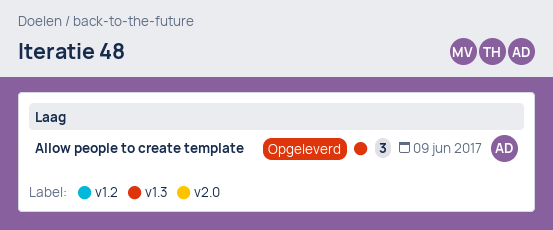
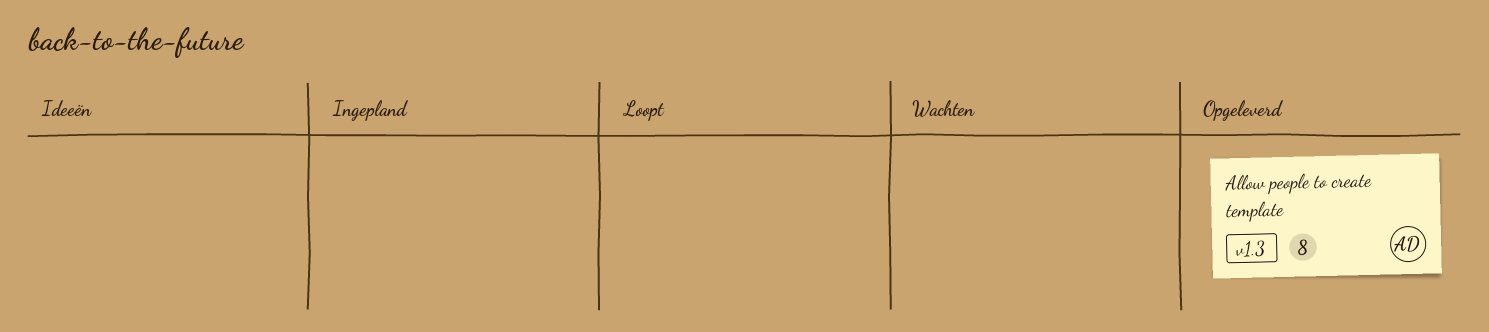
Allow people to create template, estimate: 3 -> 8

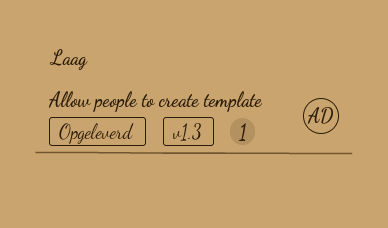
Allow people to create template, estimate: 8 -> 1

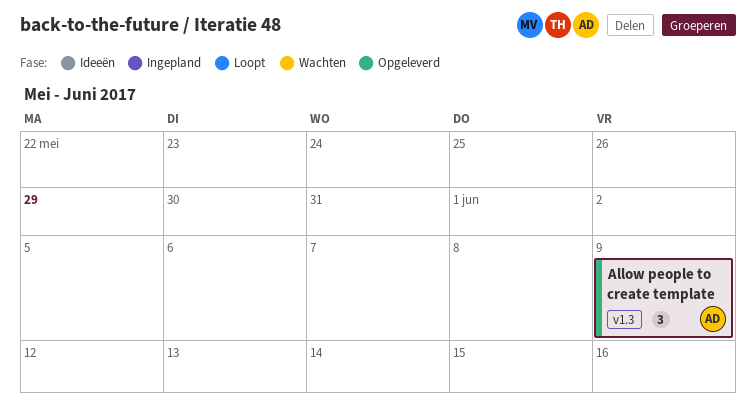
Allow people to create template, estimate: 1 -> 3

